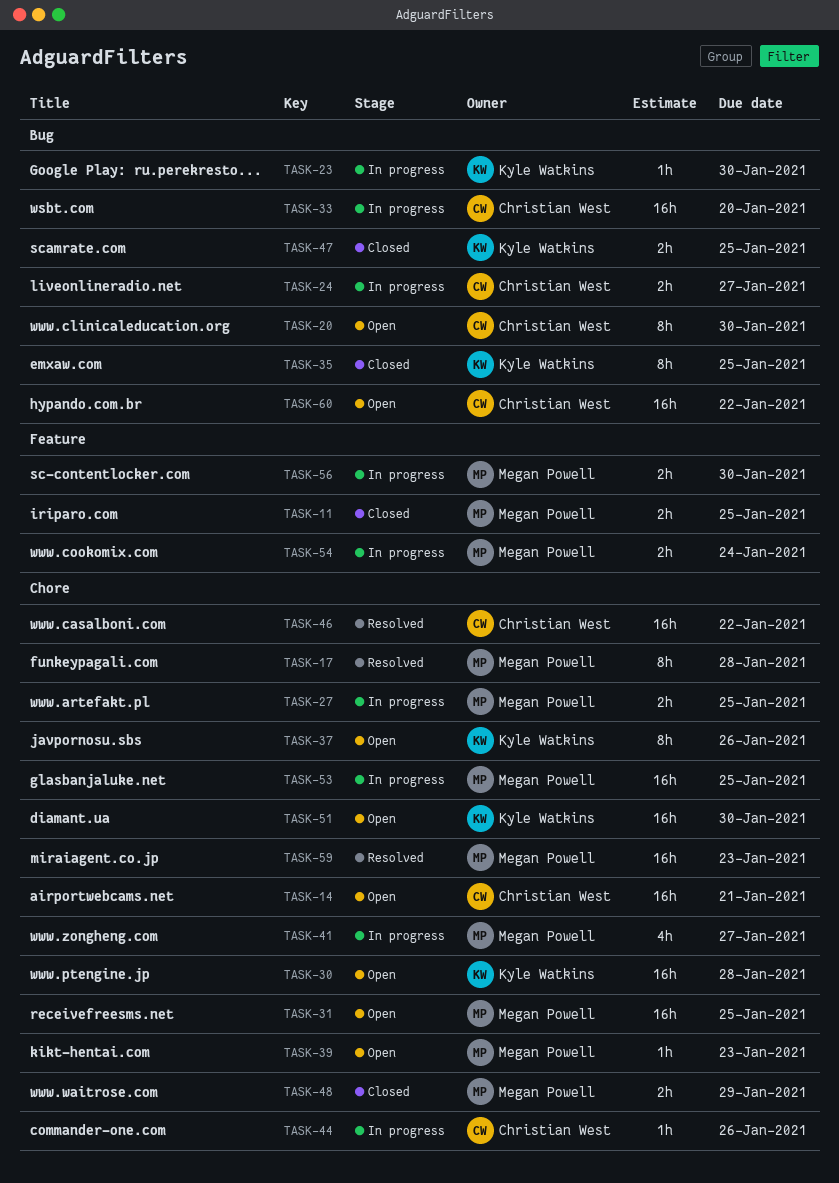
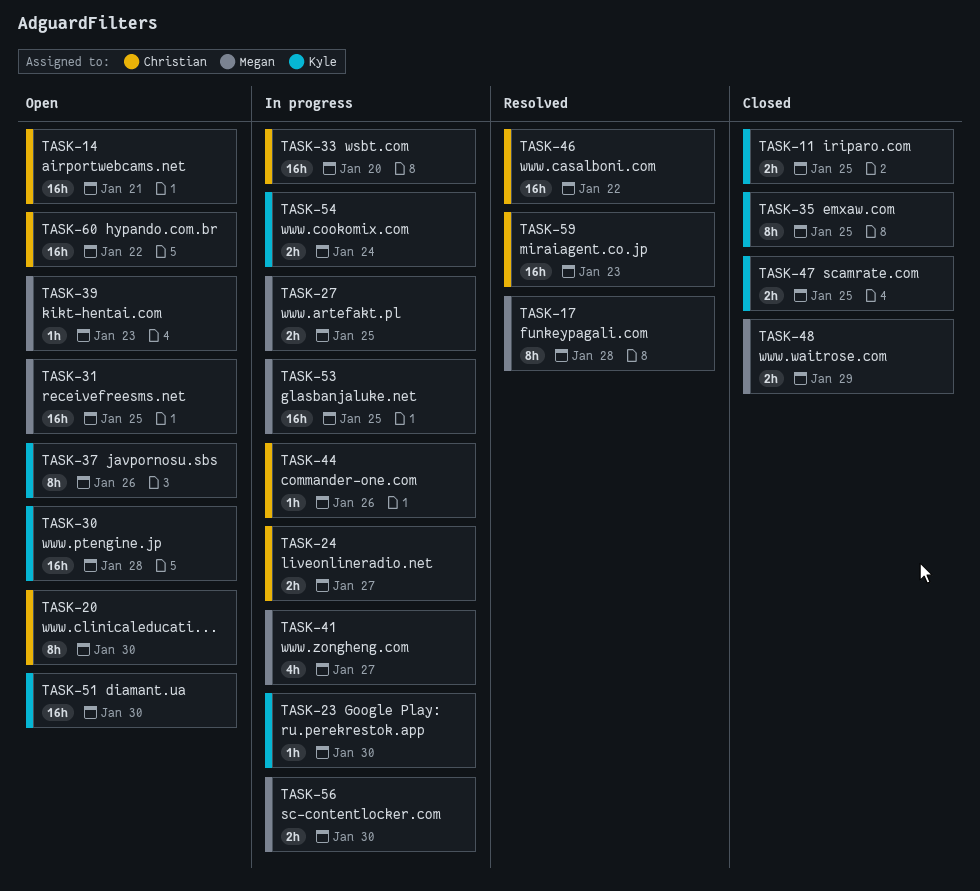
TASK-11, owner: Megan Powell -> Kyle Watkins
TASK-54, owner: Megan Powell -> Kyle Watkins
TASK-59, owner: Megan Powell -> Christian West

